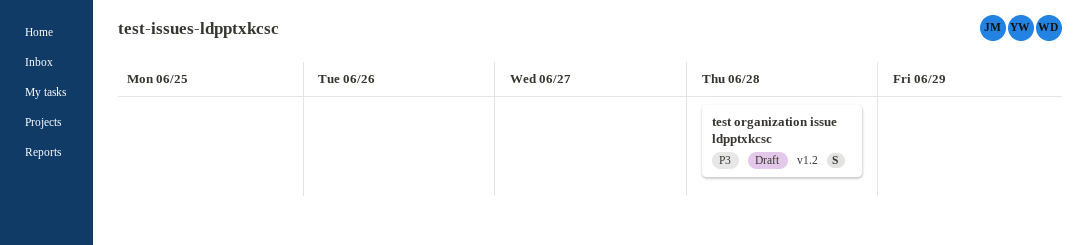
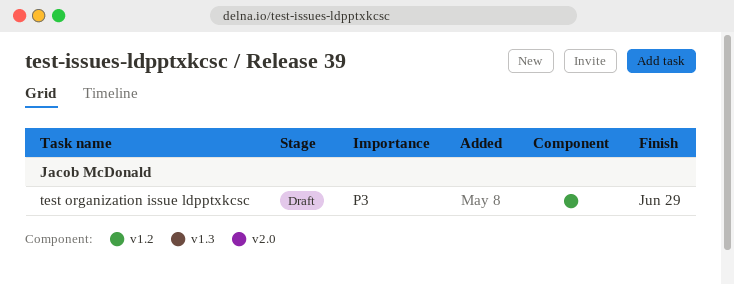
test organization issue ldpptxkcsc, due: Jun 28 -> Jun 29

